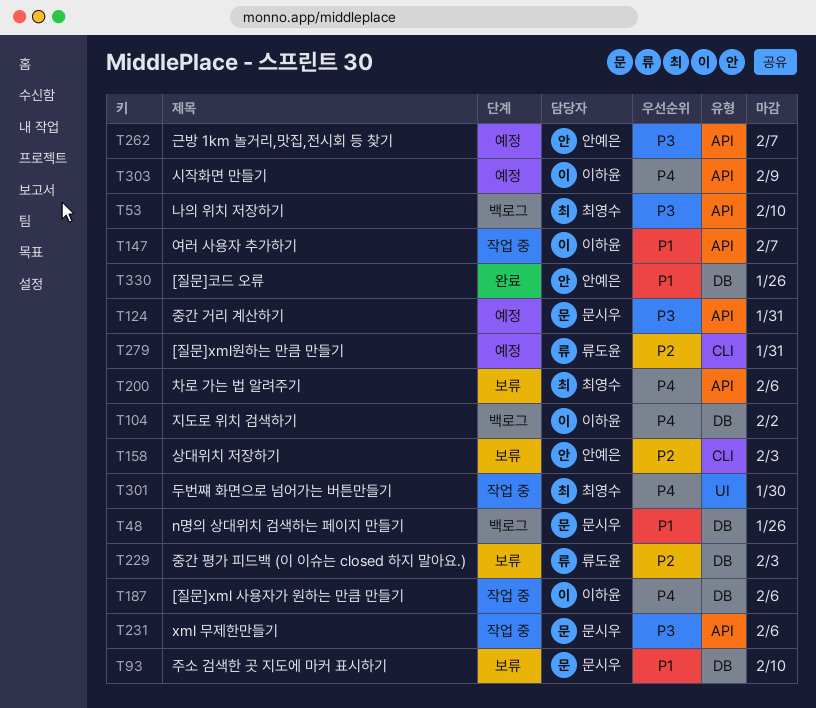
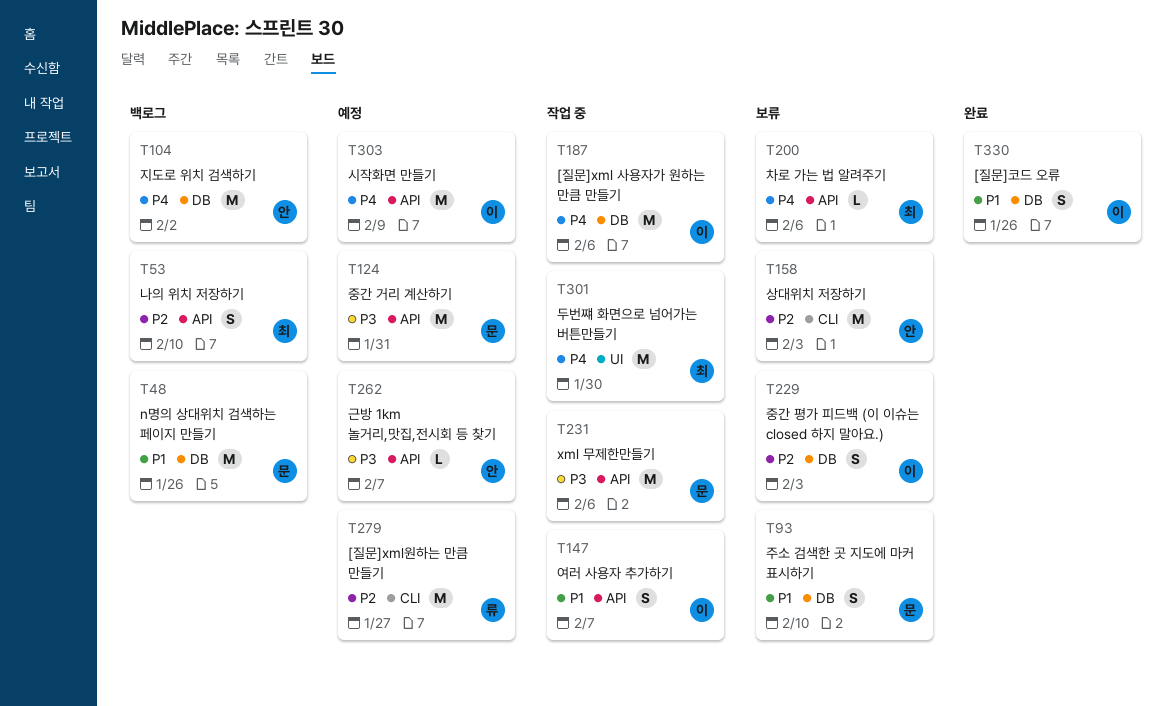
T53, priority: P3 -> P2
T104, owner: 이하윤 -> 안예은
T229, owner: 류도윤 -> 이하윤
T279, due: Jan 31 -> Jan 27
T330, owner: 안예은 -> 이하윤

